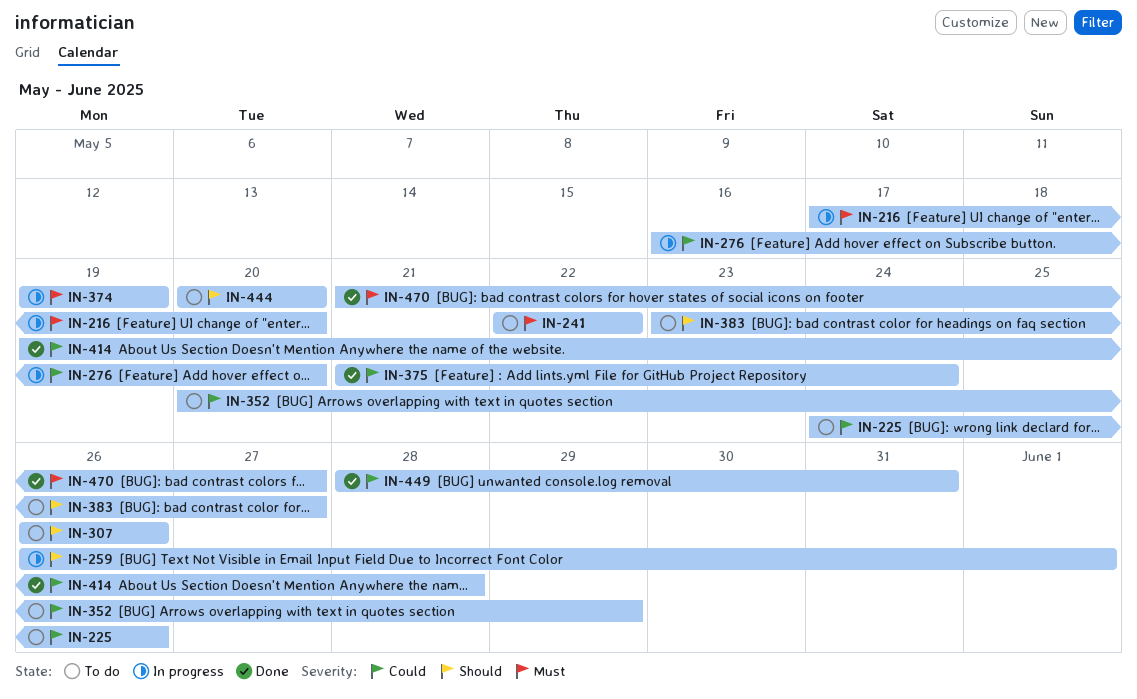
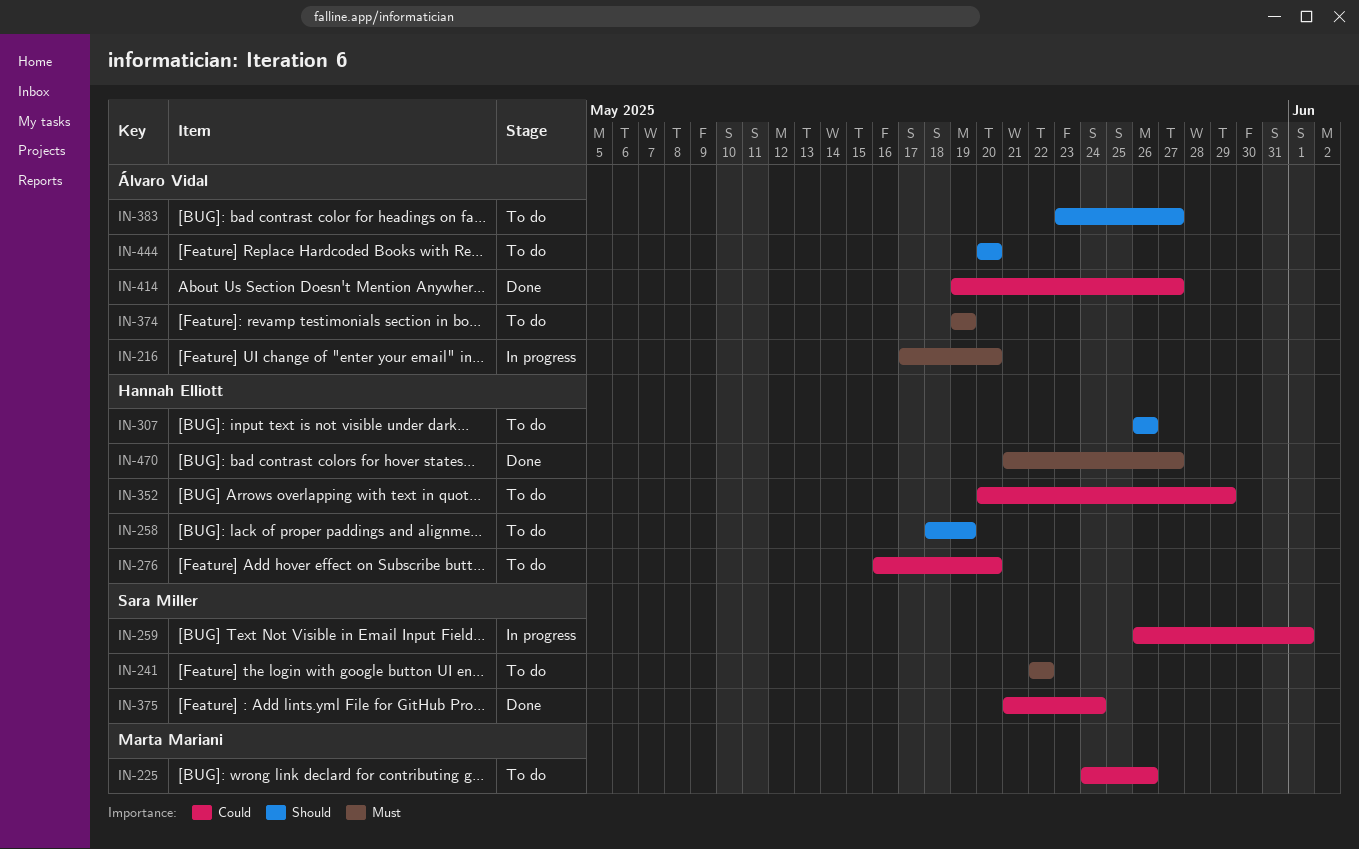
IN-258: none -> present
IN-259, priority: Should -> Could
IN-276, status: In progress -> To do
IN-374, status: In progress -> To do
IN-414, due: May 28 -> May 27
IN-449: present -> none

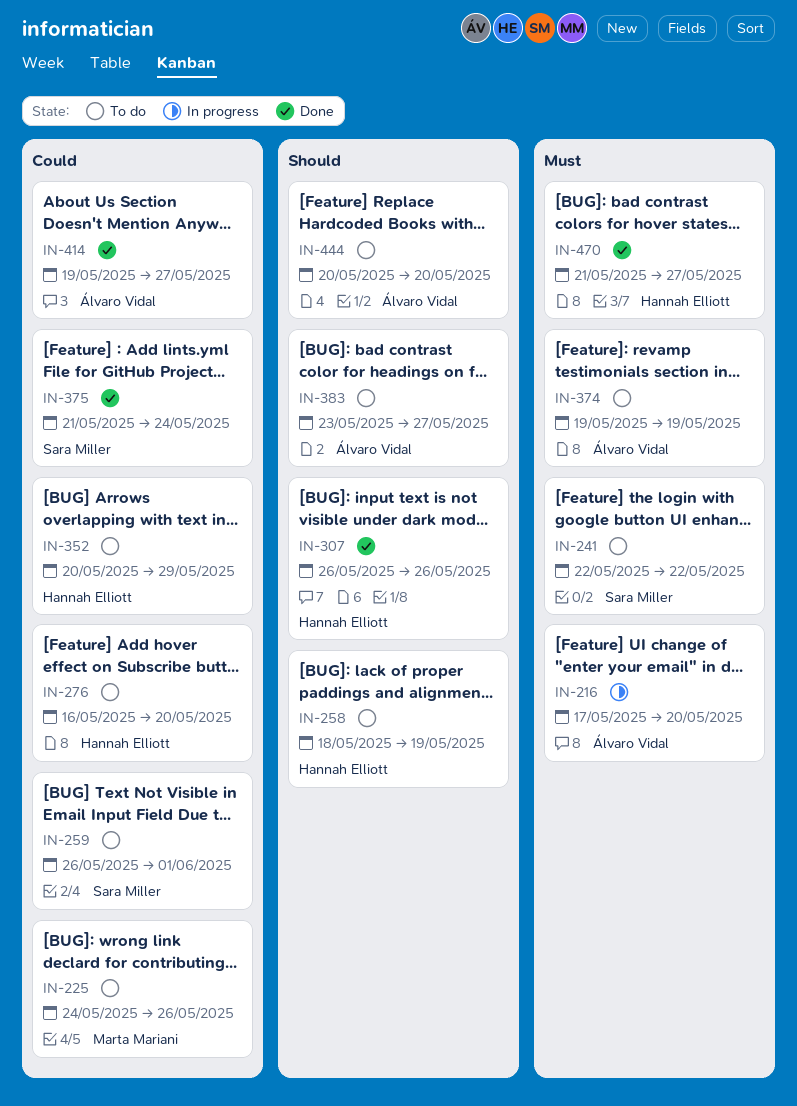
IN-259, status: In progress -> To do
IN-307, status: To do -> Done

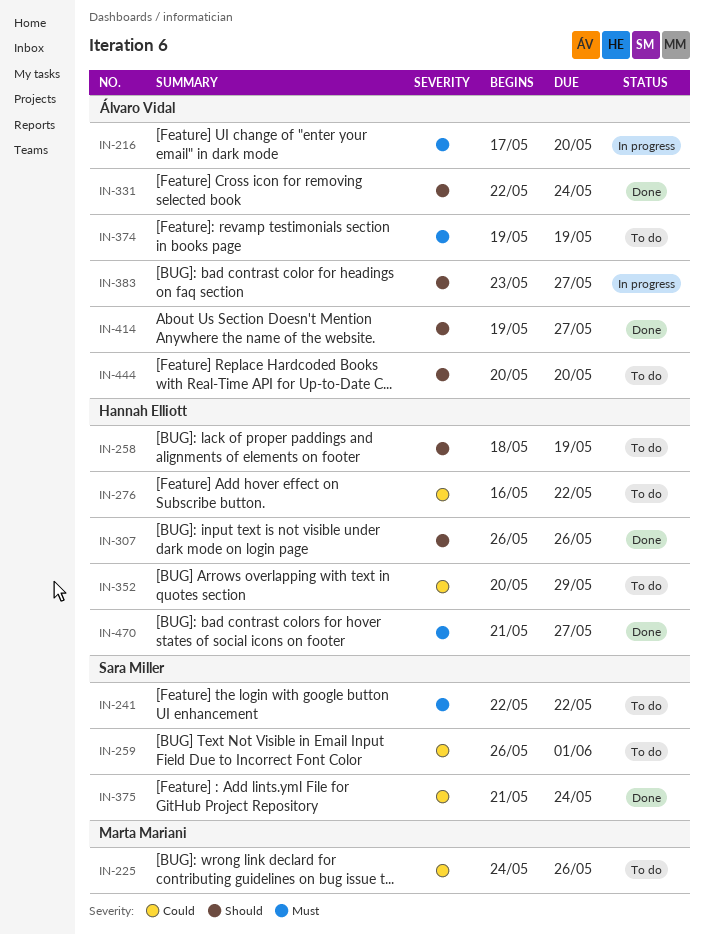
IN-276, due: May 20 -> May 22
IN-331: none -> present
IN-383, status: To do -> In progress
IN-414, priority: Could -> Should

